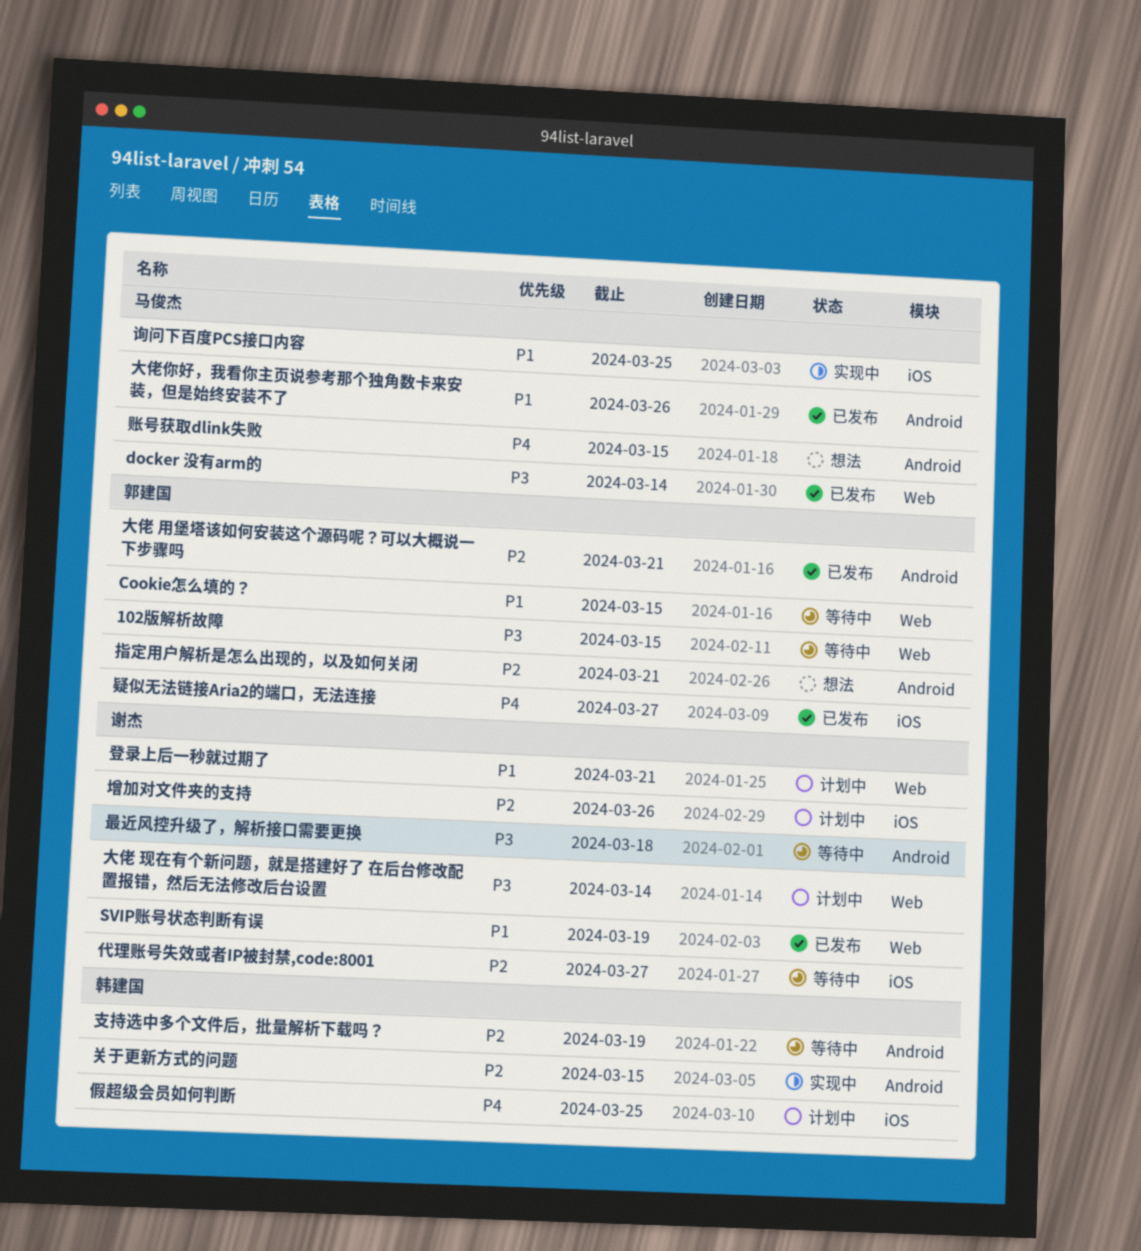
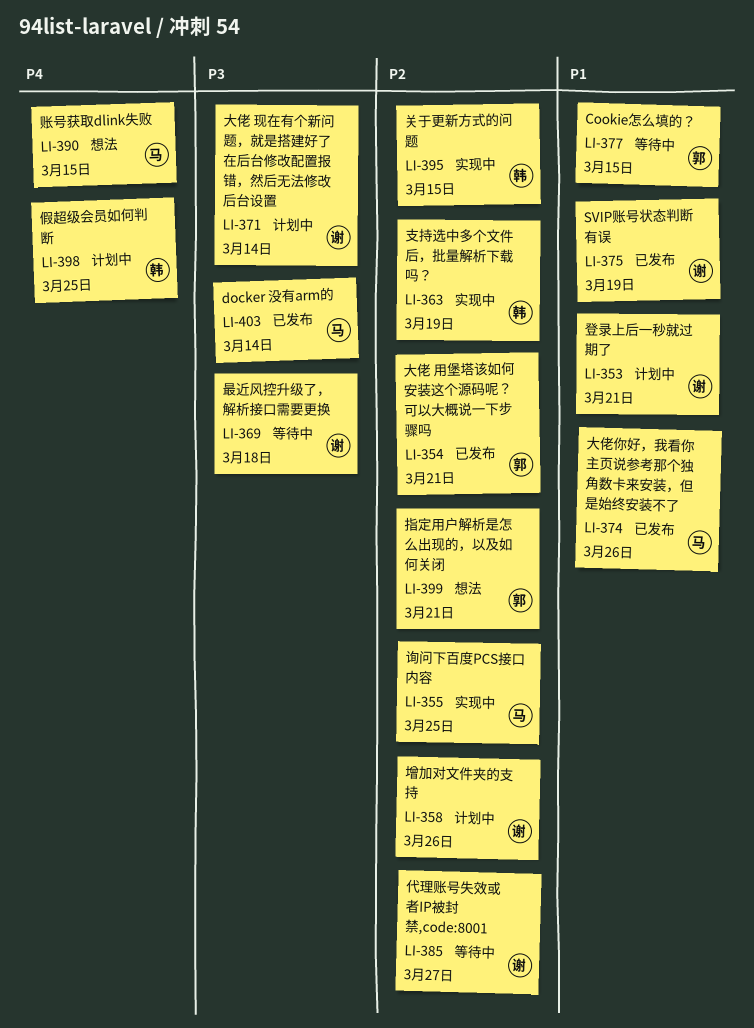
102版解析故障: present -> none
支持选中多个文件后，批量解析下载吗？, status: 等待中 -> 实现中
疑似无法链接Aria2的端口，无法连接: present -> none
询问下百度PCS接口内容, priority: P1 -> P2

